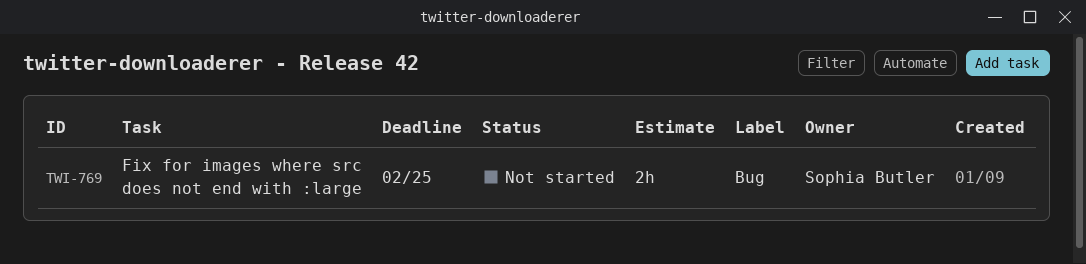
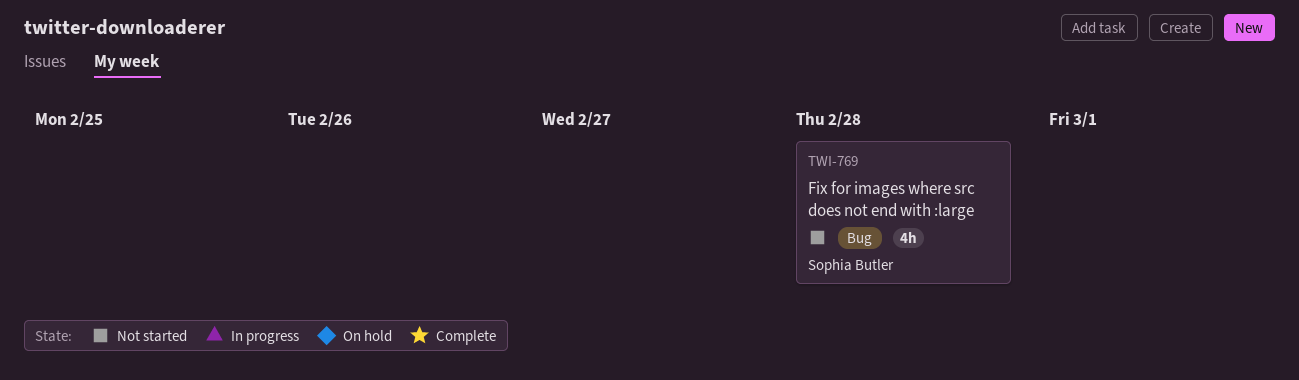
TWI-769, estimate: 2h -> 4h
TWI-769, due: Feb 25 -> Feb 28

